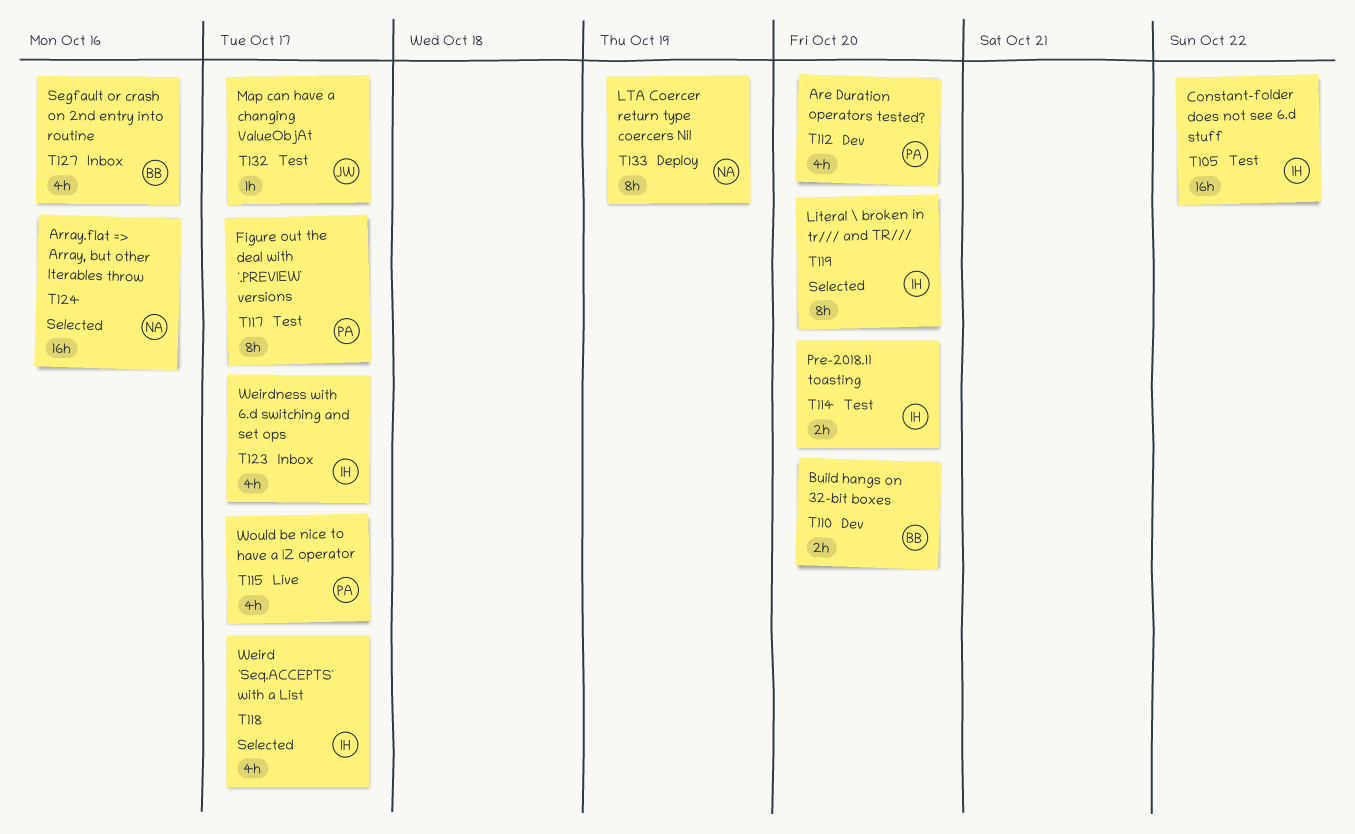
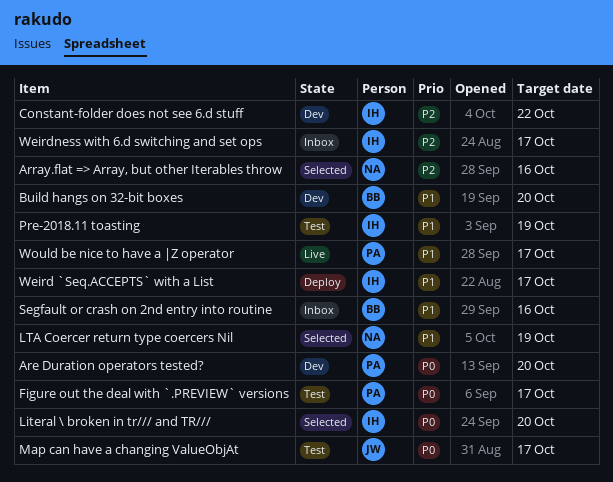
Constant-folder does not see 6.d stuff, status: Test -> Dev
LTA Coercer return type coercers Nil, status: Deploy -> Selected
Pre-2018.11 toasting, due: Oct 20 -> Oct 19
Weird `Seq.ACCEPTS` with a List, status: Selected -> Deploy

